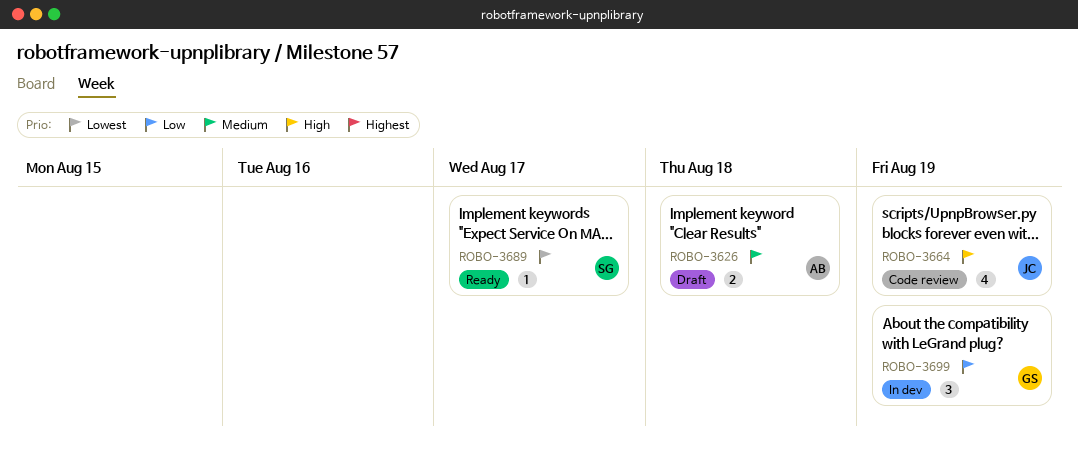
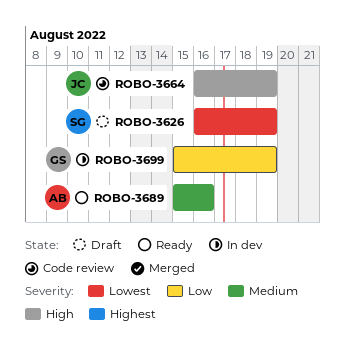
ROBO-3626, owner: AB -> SG
ROBO-3626, priority: Medium -> Lowest
ROBO-3626, due: Aug 18 -> Aug 19
ROBO-3689, owner: SG -> AB
ROBO-3689, priority: Lowest -> Medium
ROBO-3689, due: Aug 17 -> Aug 16

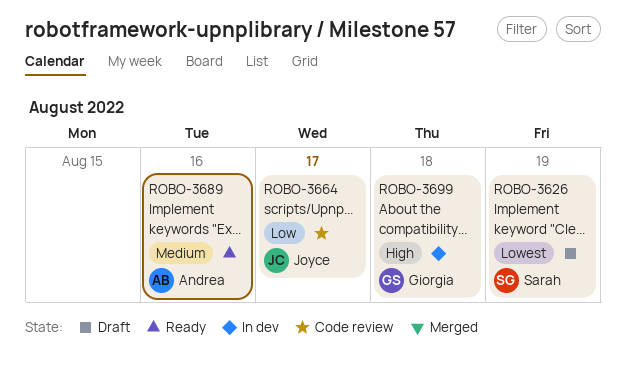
ROBO-3664, priority: High -> Low
ROBO-3664, due: Aug 19 -> Aug 17
ROBO-3699, priority: Low -> High
ROBO-3699, due: Aug 19 -> Aug 18

